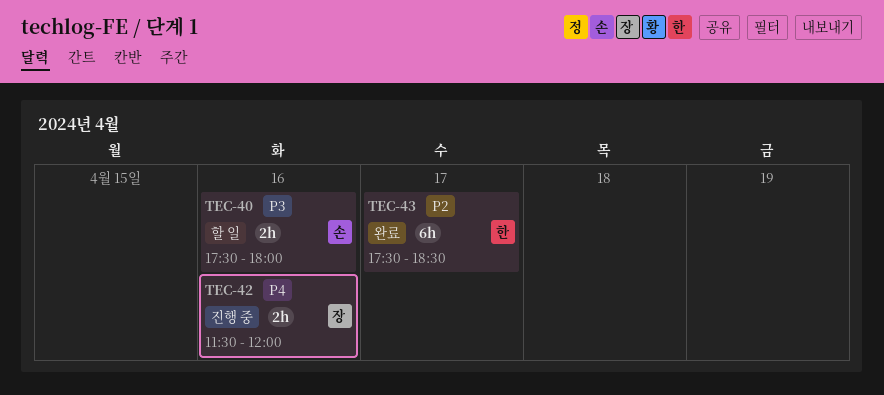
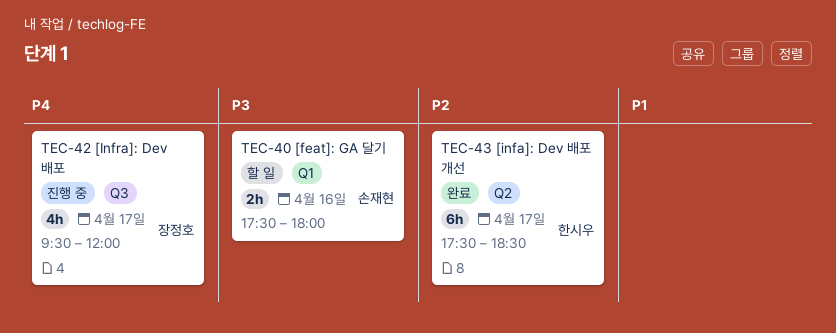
TEC-42, estimate: 2h -> 4h
TEC-42, day: Apr 16 -> Apr 17
TEC-42, begins: 11:30 -> 09:30

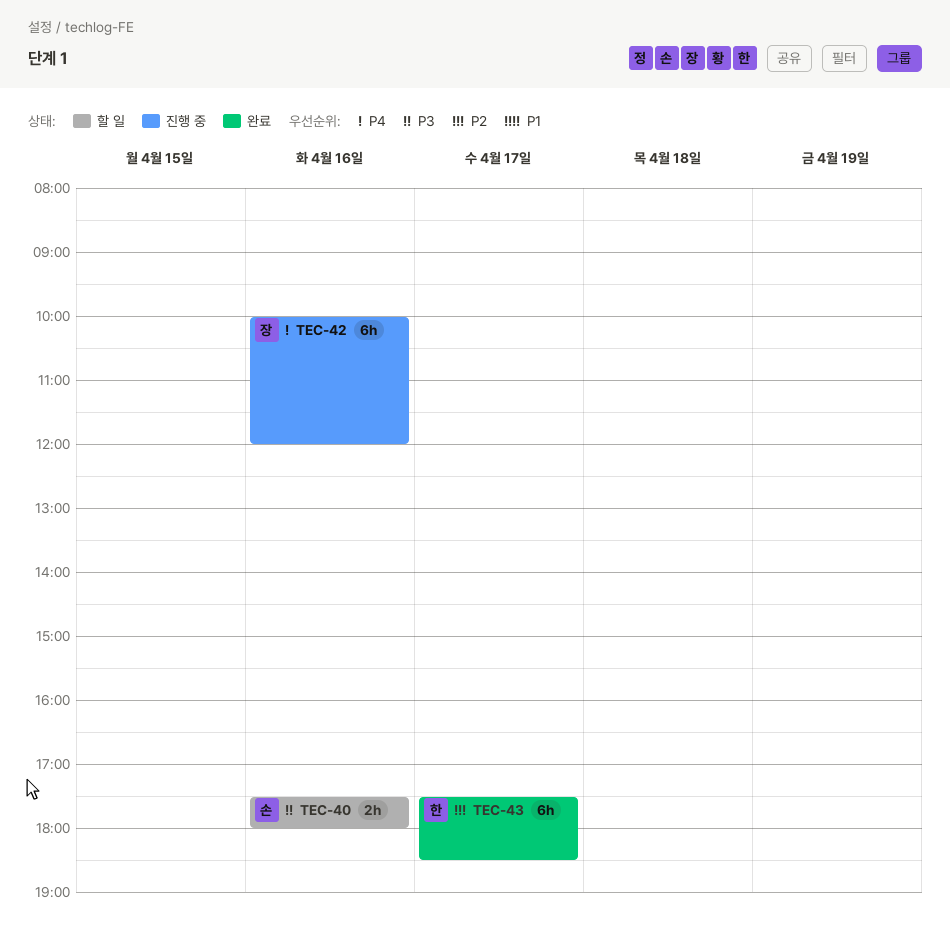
TEC-42, estimate: 4h -> 6h
TEC-42, day: Apr 17 -> Apr 16
TEC-42, begins: 09:30 -> 10:00

